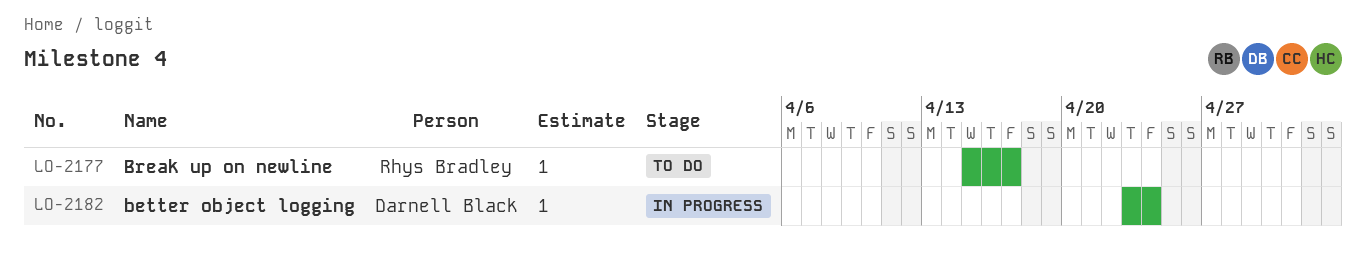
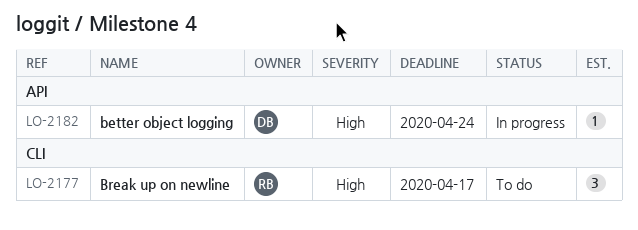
LO-2177, estimate: 1 -> 3

